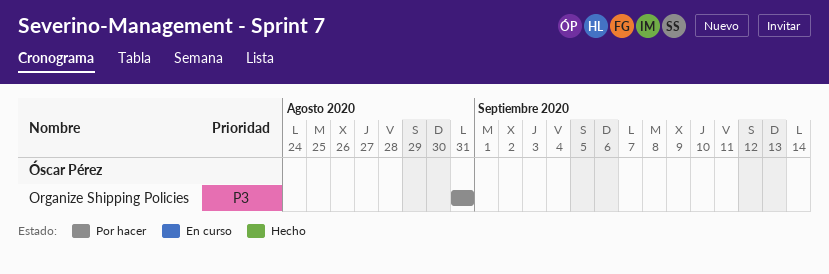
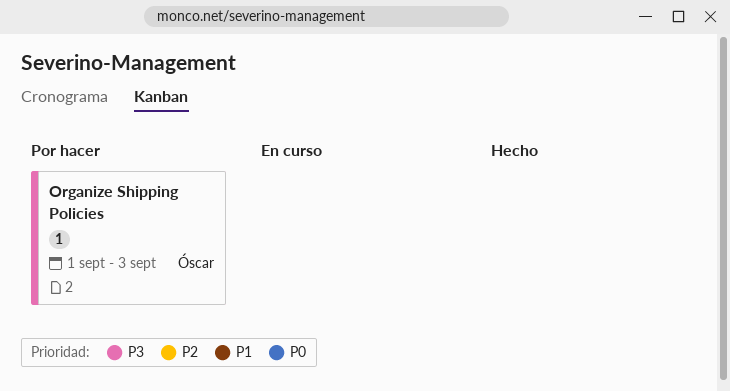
Organize Shipping Policies, start: Aug 31 -> Sep 1
Organize Shipping Policies, due: Aug 31 -> Sep 3

